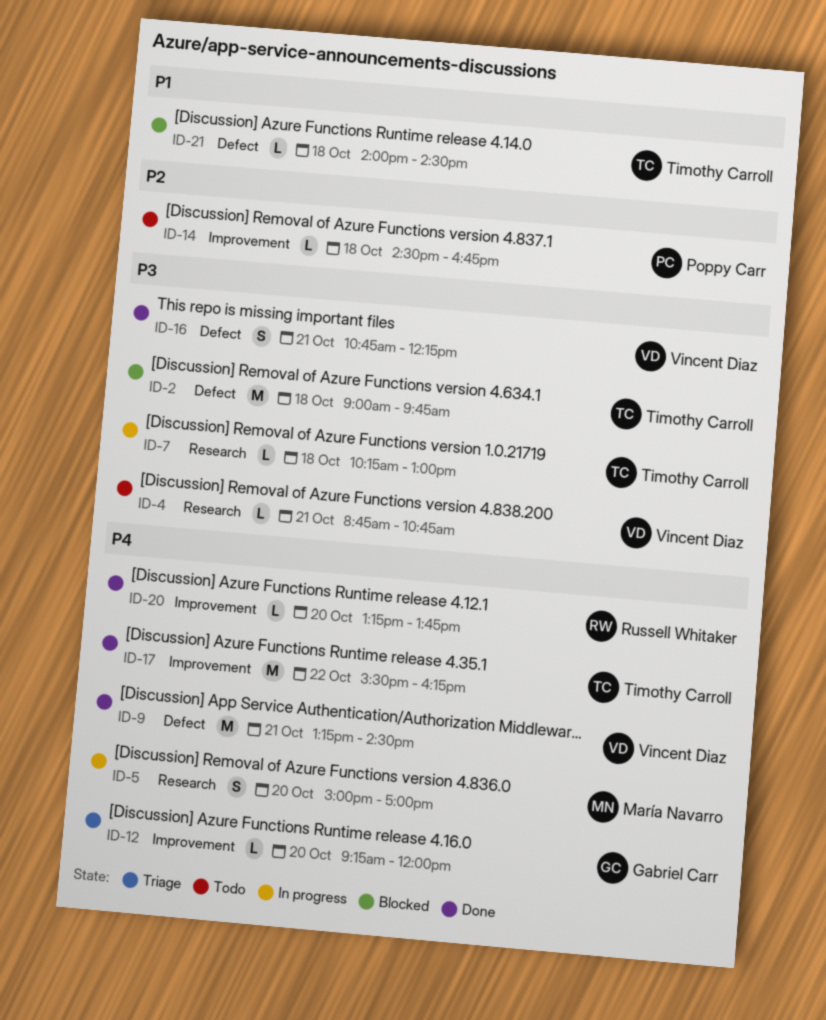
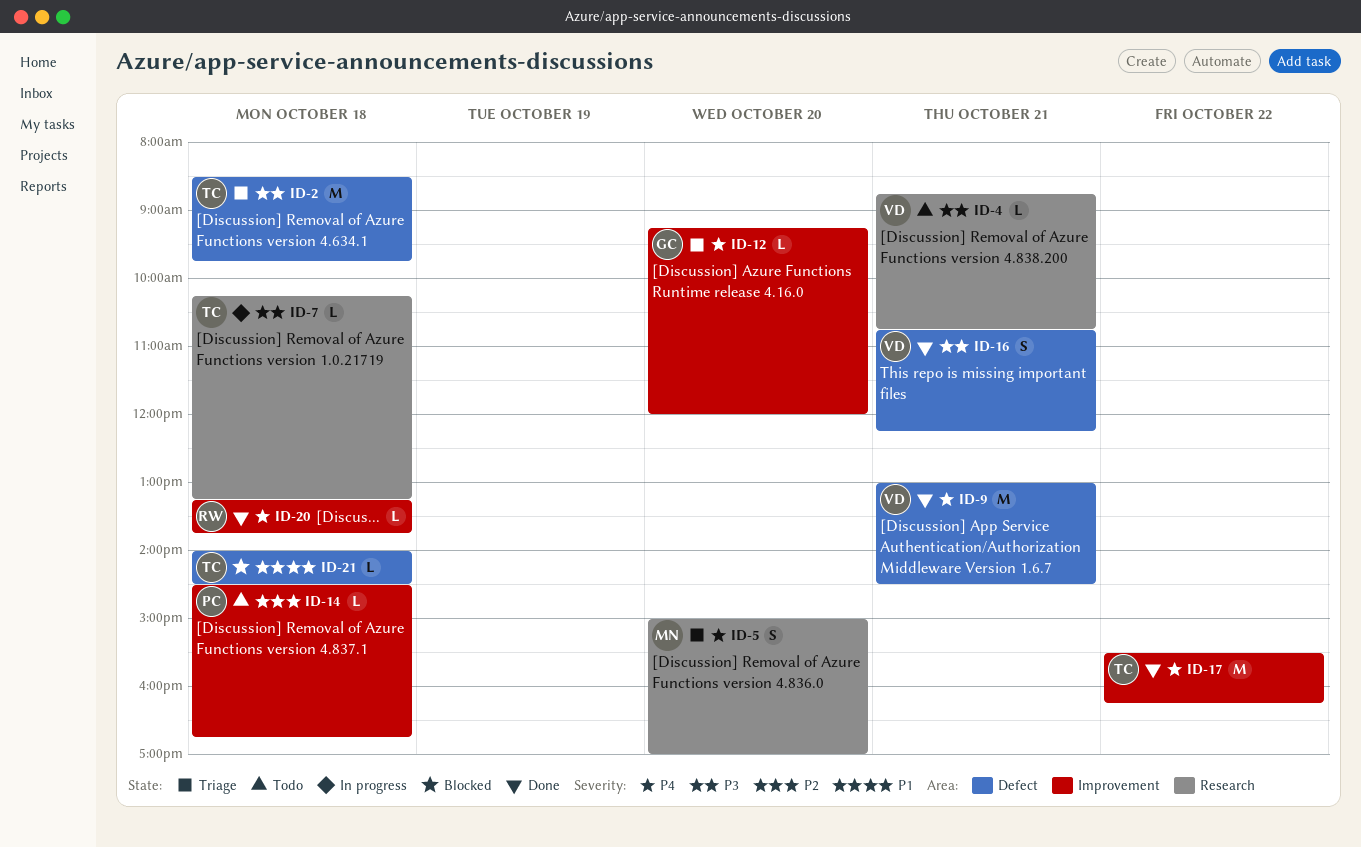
ID-2, status: Blocked -> Triage
ID-2, begins: 09:00 -> 08:30
ID-5, status: In progress -> Triage
ID-7, ends: 13:00 -> 13:15
ID-9, begins: 13:15 -> 13:00
ID-20, day: Oct 20 -> Oct 18

